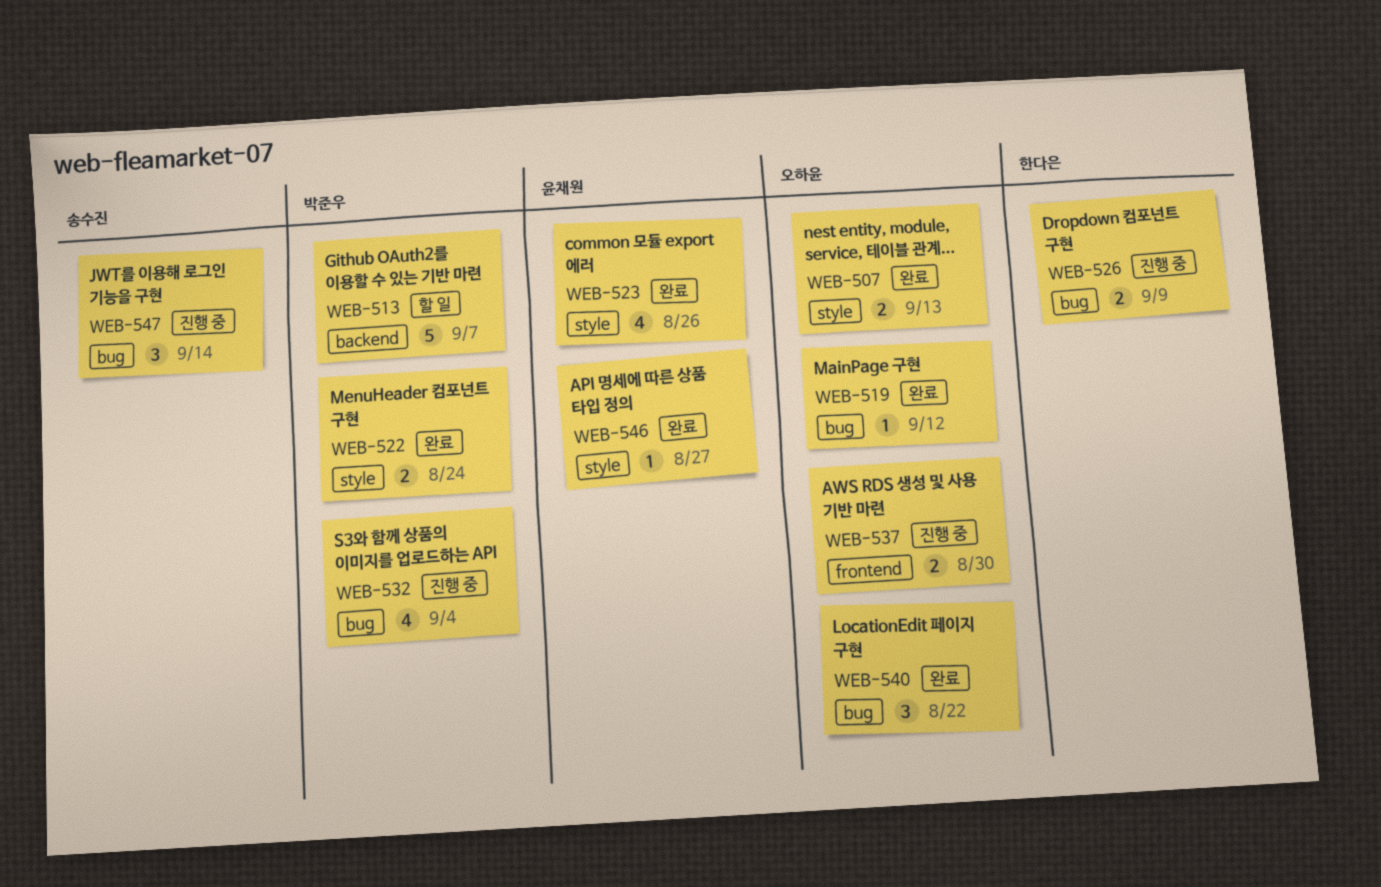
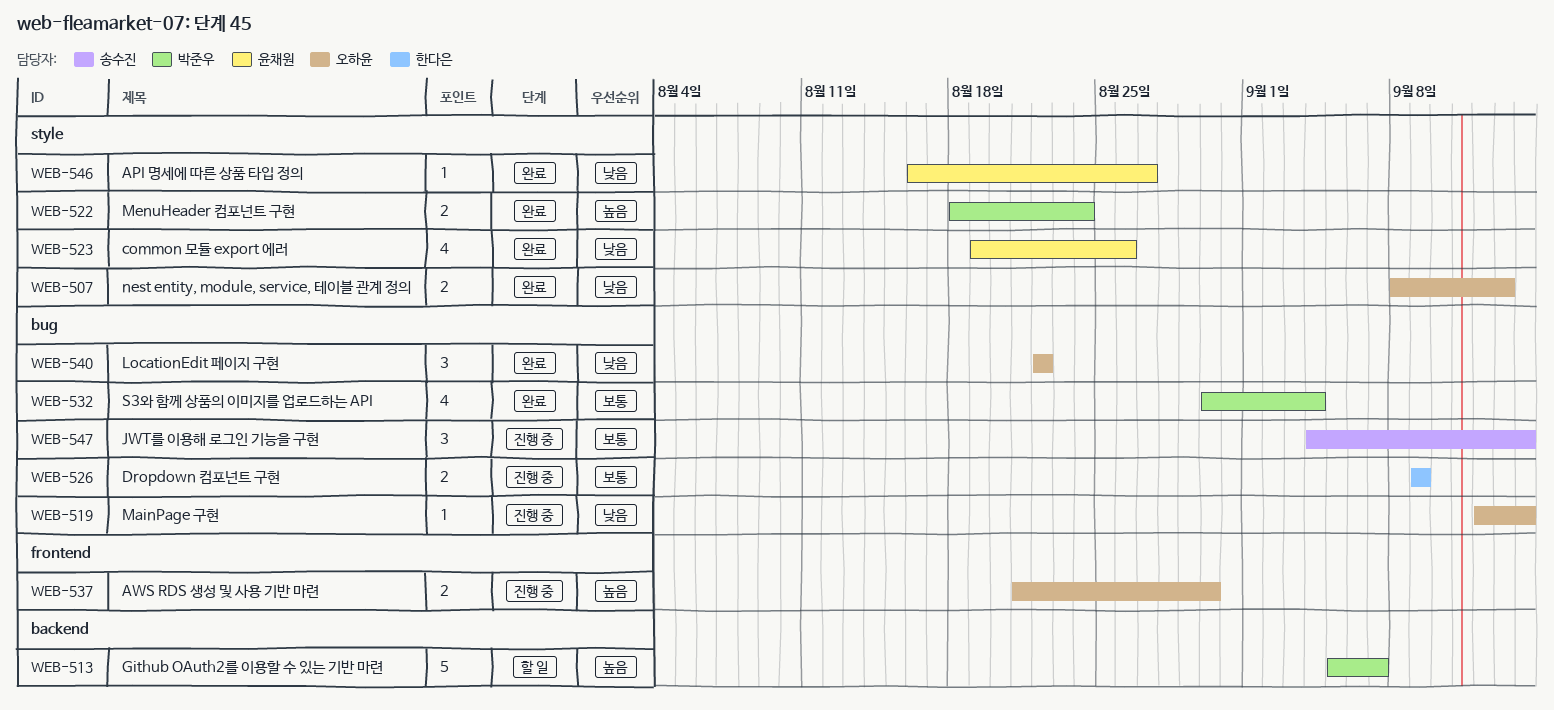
WEB-519, status: 완료 -> 진행 중
WEB-519, due: Sep 12 -> Sep 14
WEB-532, status: 진행 중 -> 완료

